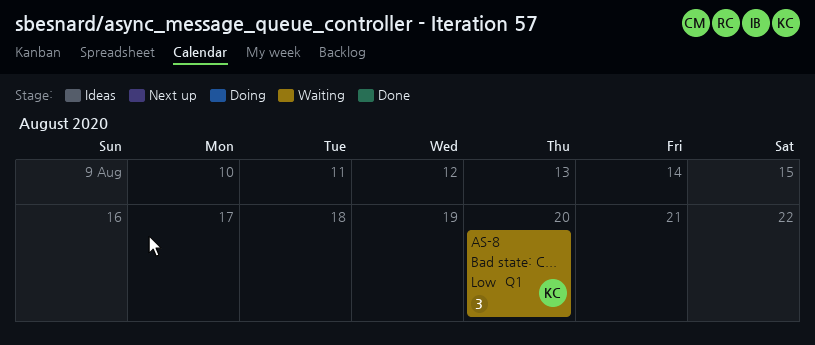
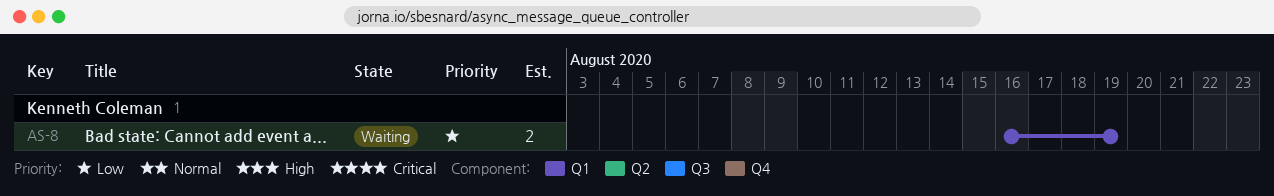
AS-8, estimate: 3 -> 2
AS-8, due: Aug 20 -> Aug 19

